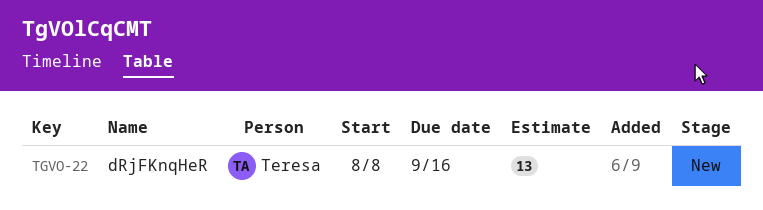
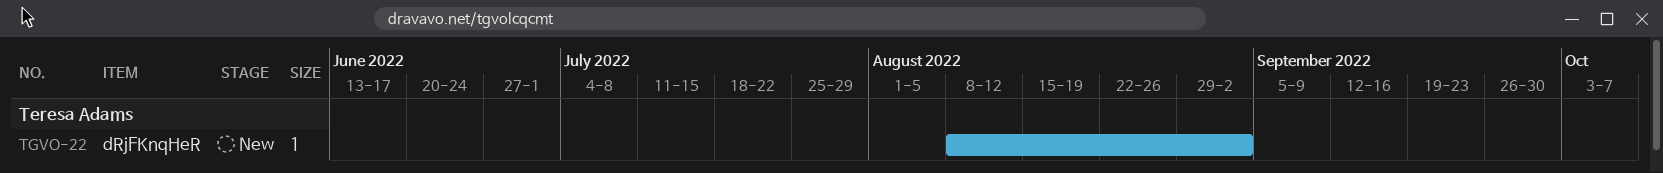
TGVO-22, estimate: 13 -> 1
TGVO-22, due: Sep 16 -> Sep 2

